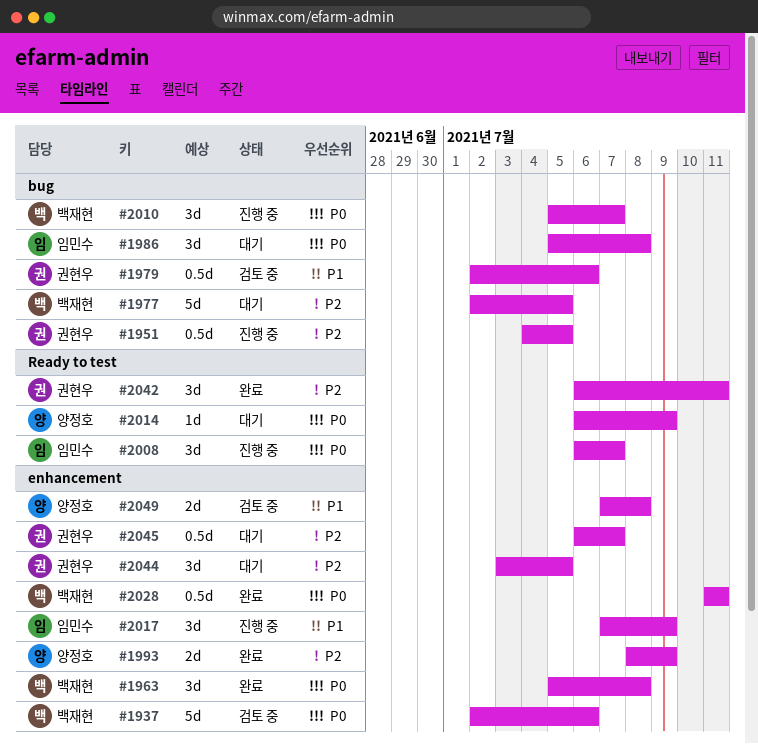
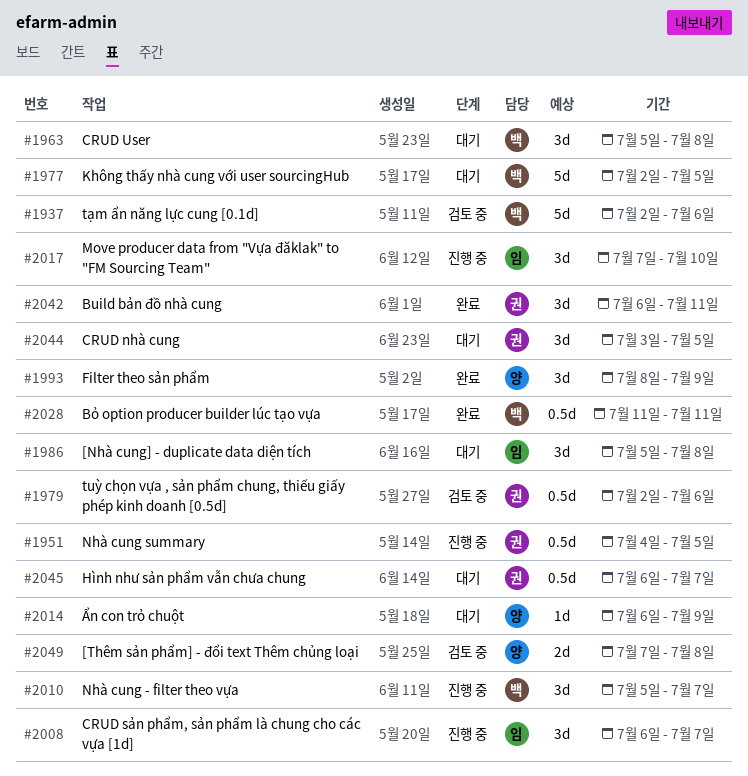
#1963, status: 완료 -> 대기
#1993, estimate: 2d -> 3d
#2017, due: Jul 9 -> Jul 10

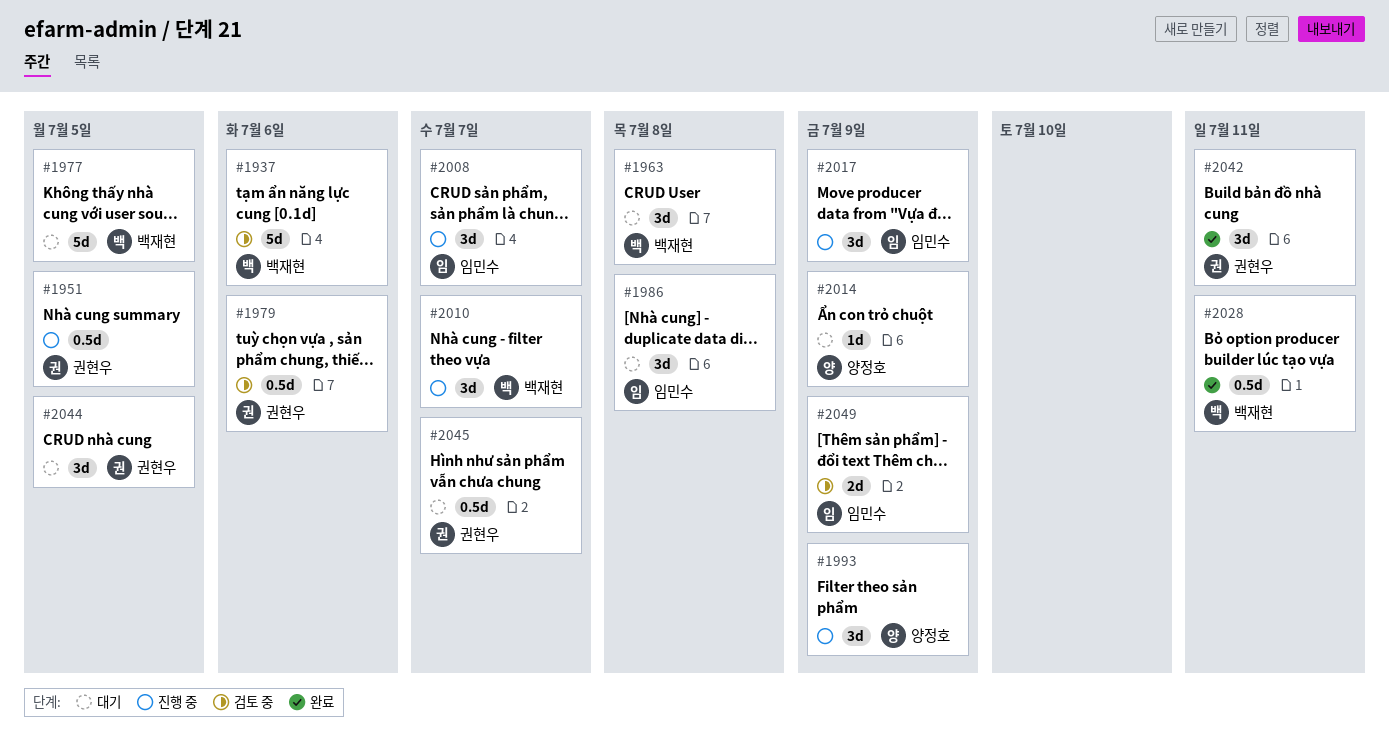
#1993, status: 완료 -> 진행 중
#2017, due: Jul 10 -> Jul 9
#2049, owner: 양정호 -> 임민수
#2049, due: Jul 8 -> Jul 9

